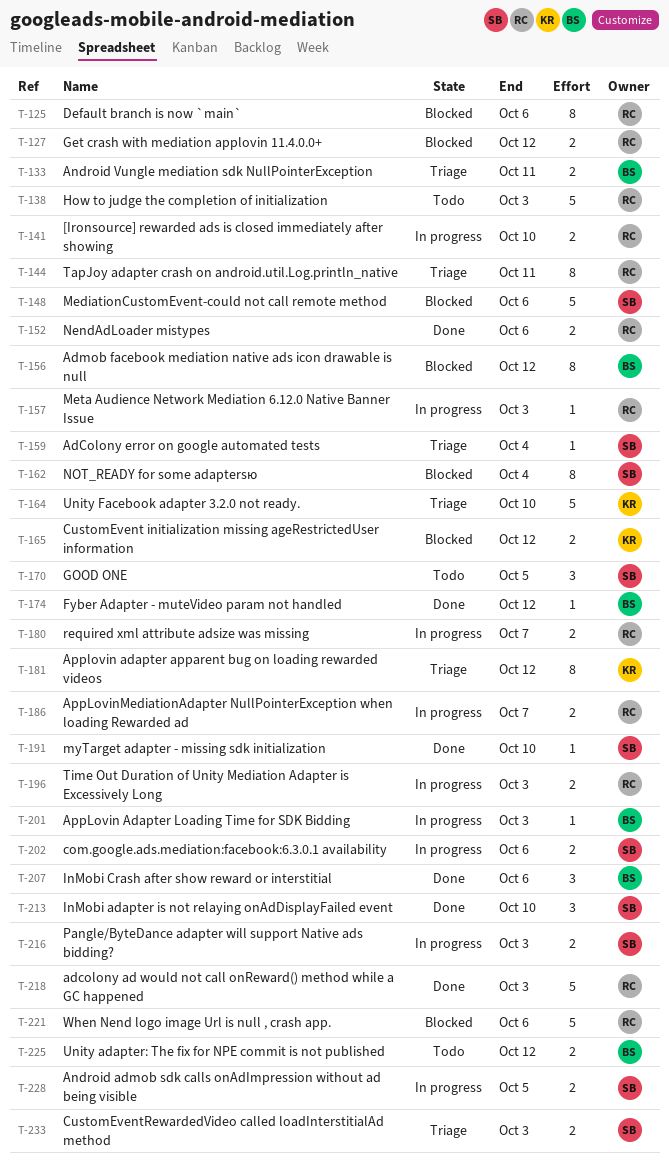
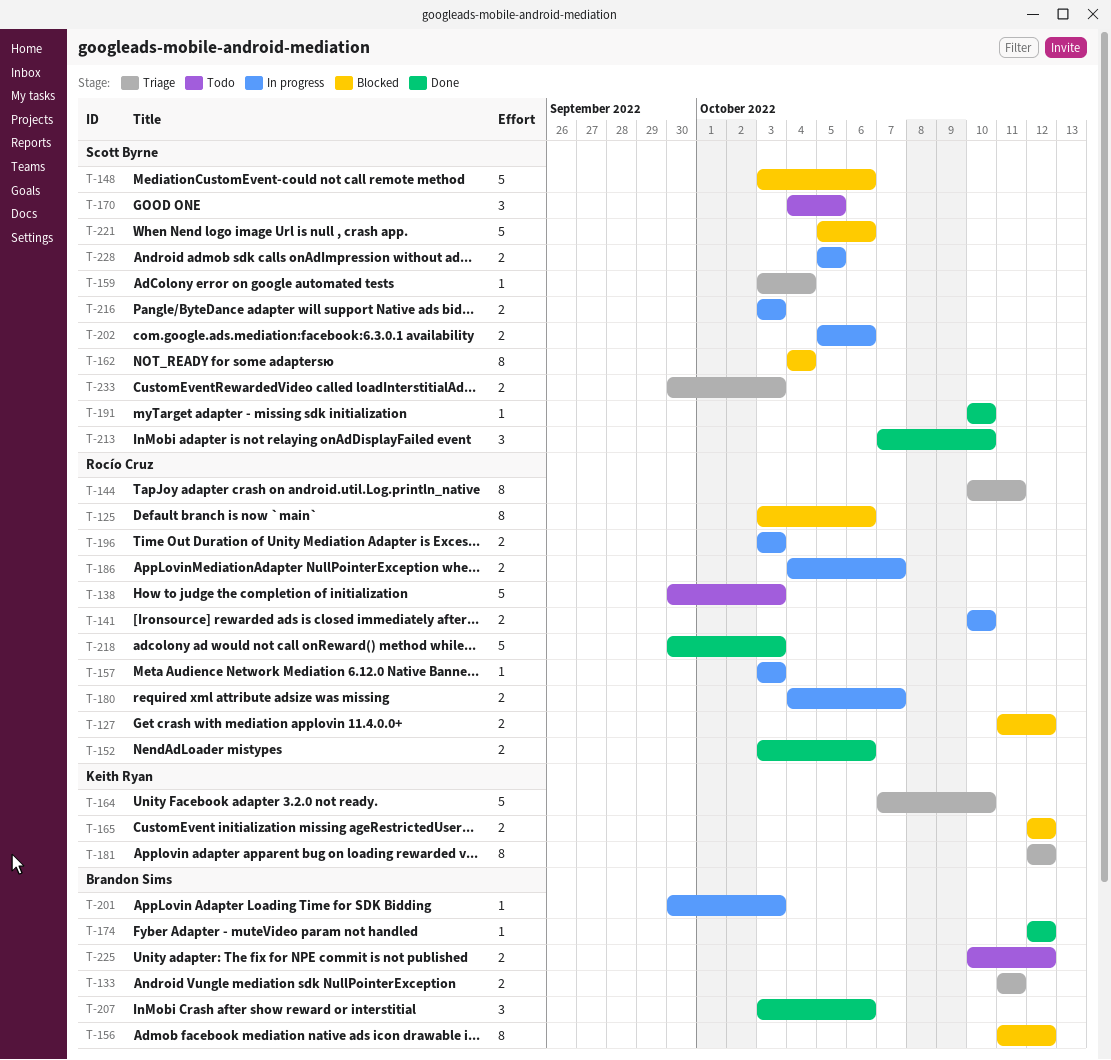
T-221, owner: Rocío Cruz -> Scott Byrne

